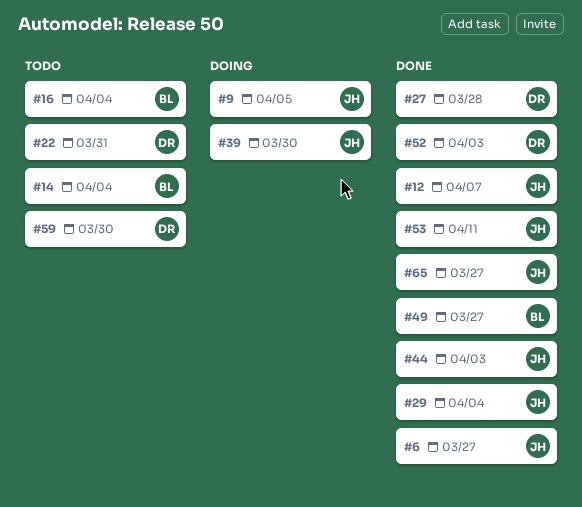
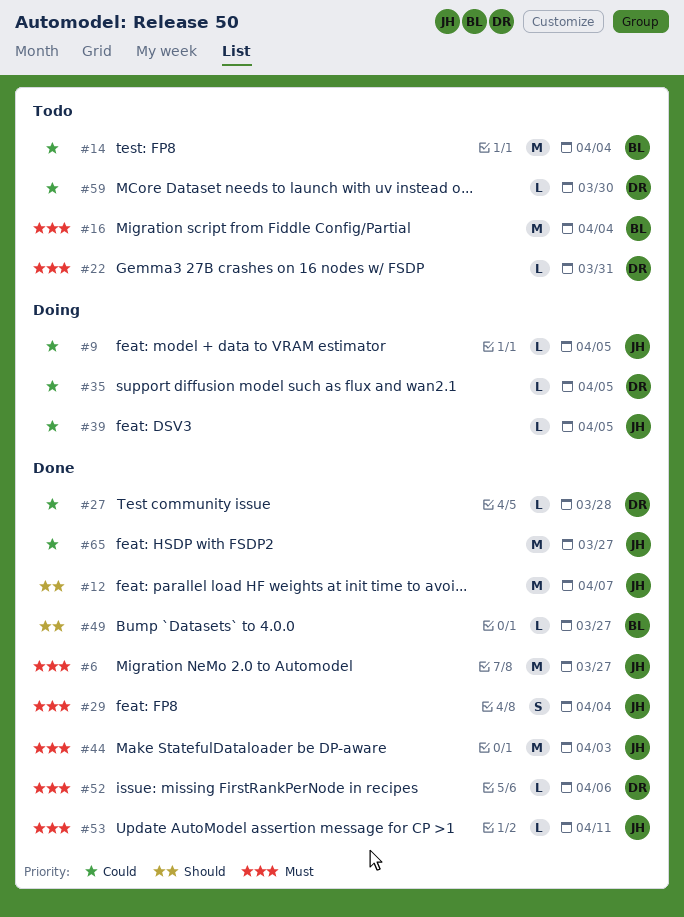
#35: none -> present
#39, due: Mar 30 -> Apr 5
#52, due: Apr 3 -> Apr 6

